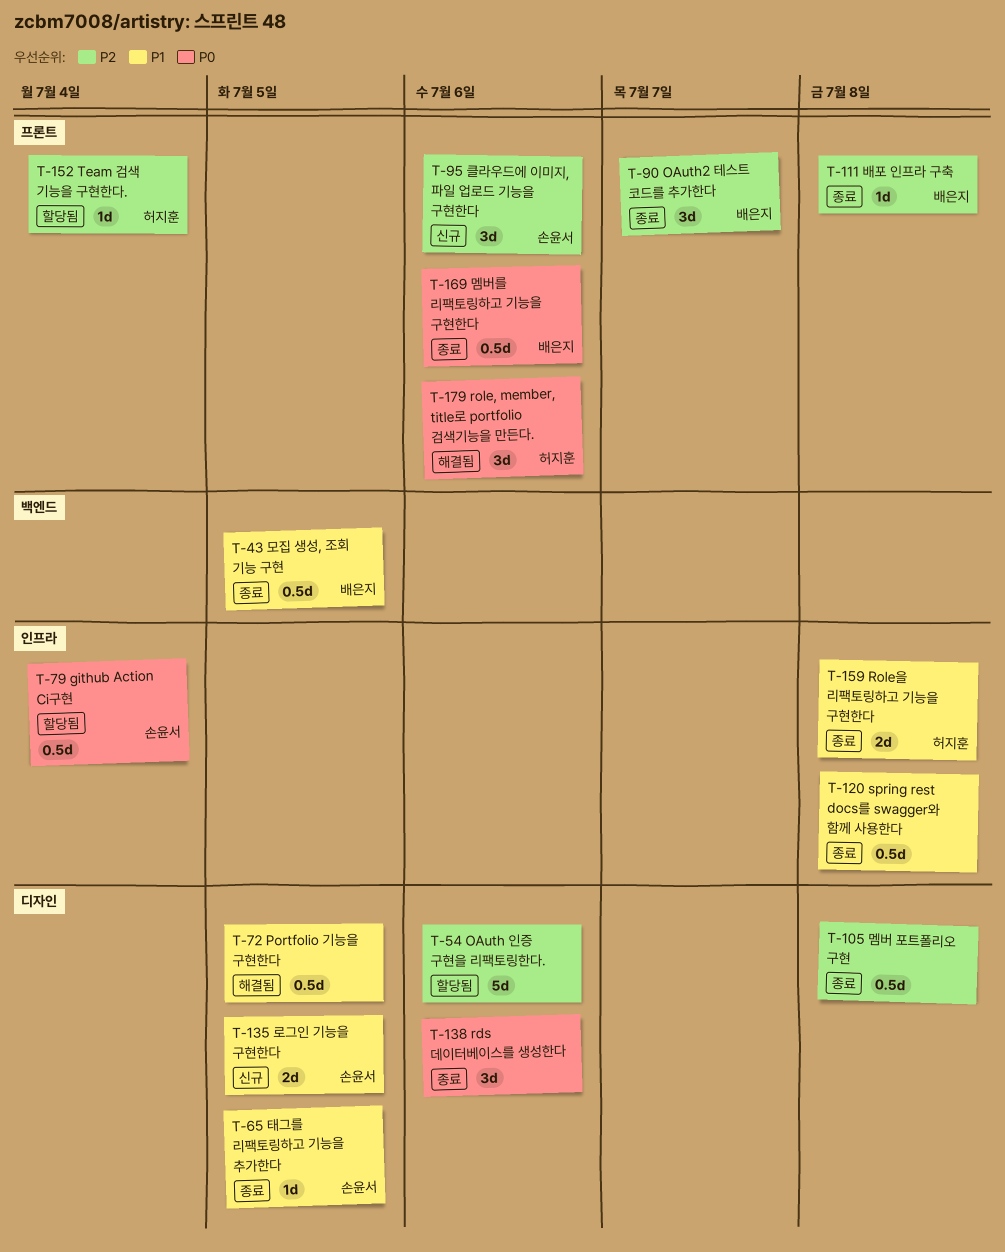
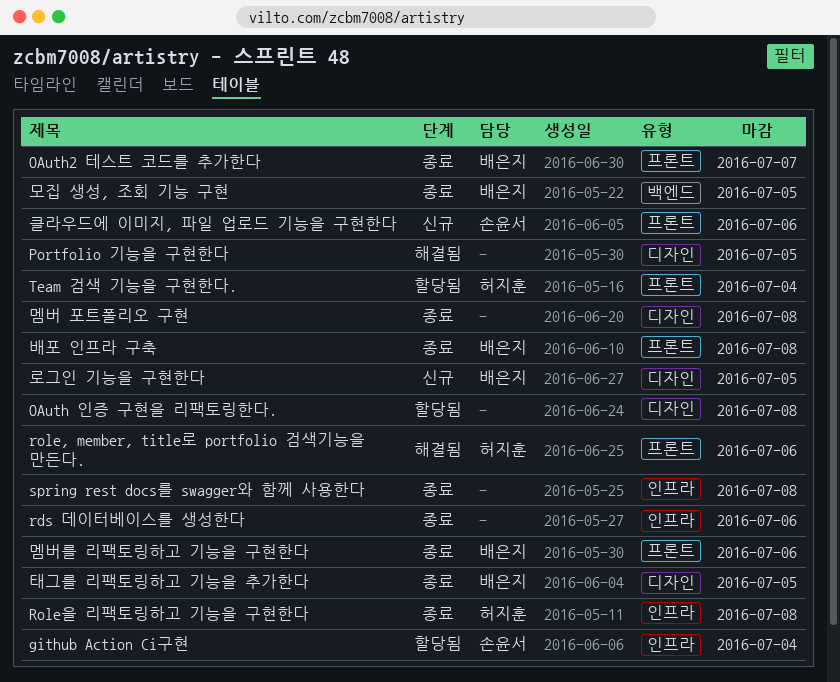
OAuth 인증 구현을 리팩토링한다., due: Jul 6 -> Jul 8
rds 데이터베이스를 생성한다, label: 디자인 -> 인프라
로그인 기능을 구현한다, owner: 손윤서 -> 배은지
태그를 리팩토링하고 기능을 추가한다, owner: 손윤서 -> 배은지

